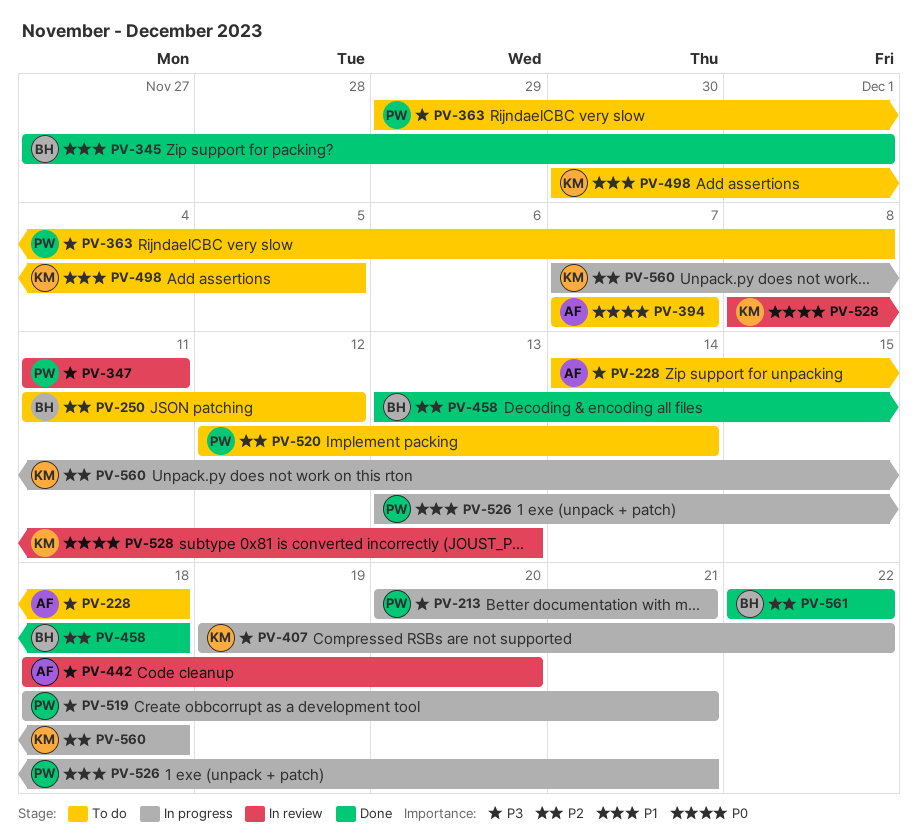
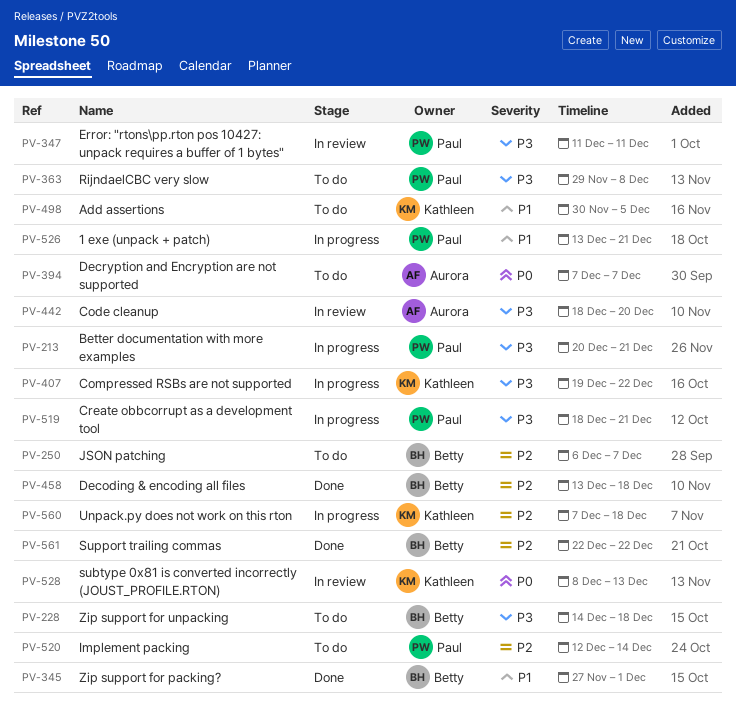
PV-228, owner: Aurora -> Betty
PV-250, start: Dec 11 -> Dec 6
PV-250, due: Dec 12 -> Dec 7

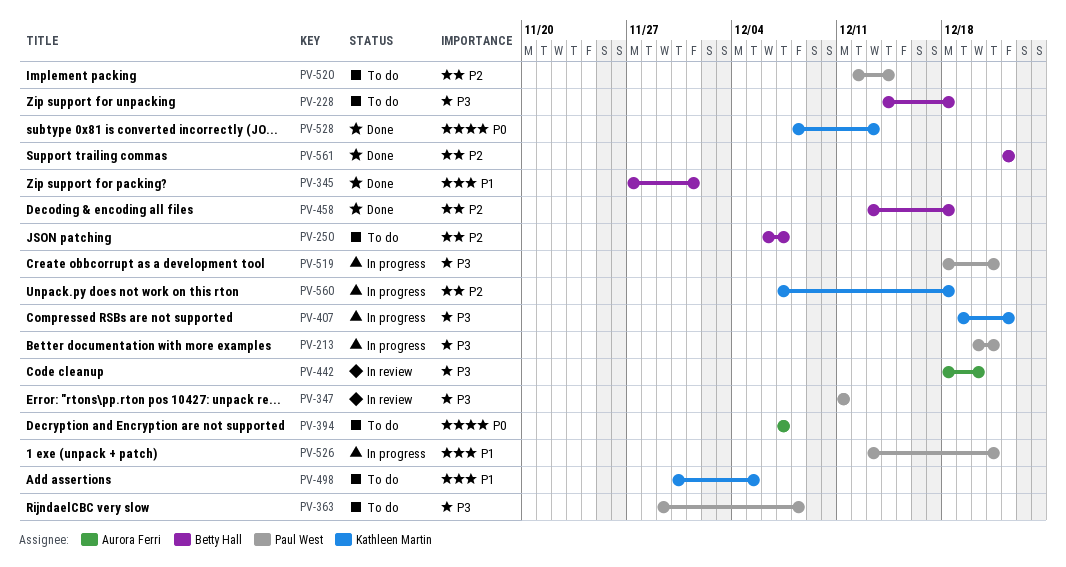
PV-528, status: In review -> Done

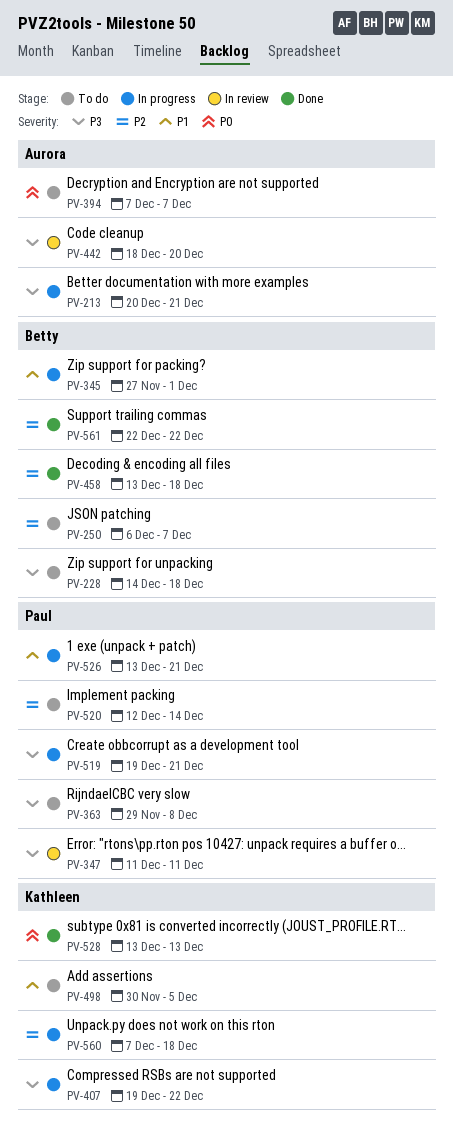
PV-213, owner: Paul West -> Aurora Ferri
PV-345, status: Done -> In progress
PV-519, start: Dec 18 -> Dec 19
PV-528, start: Dec 8 -> Dec 13

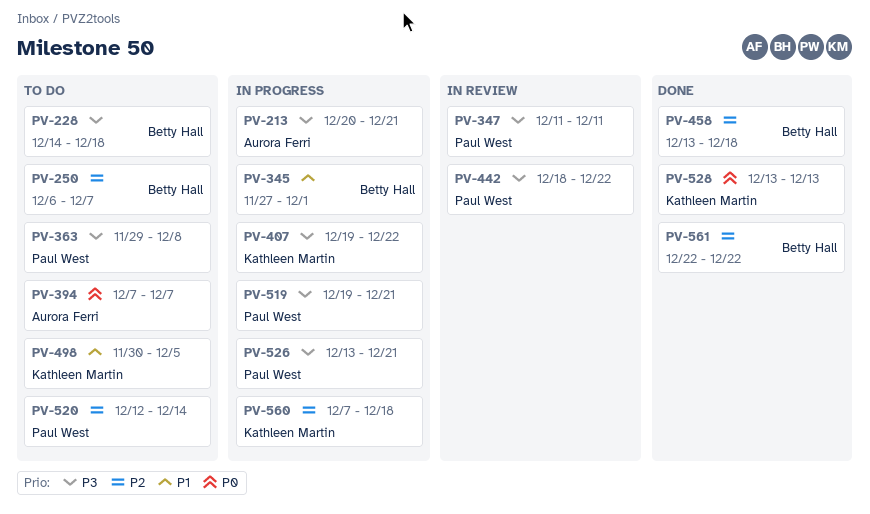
PV-442, owner: Aurora Ferri -> Paul West
PV-442, due: Dec 20 -> Dec 22
PV-526, priority: P1 -> P3

